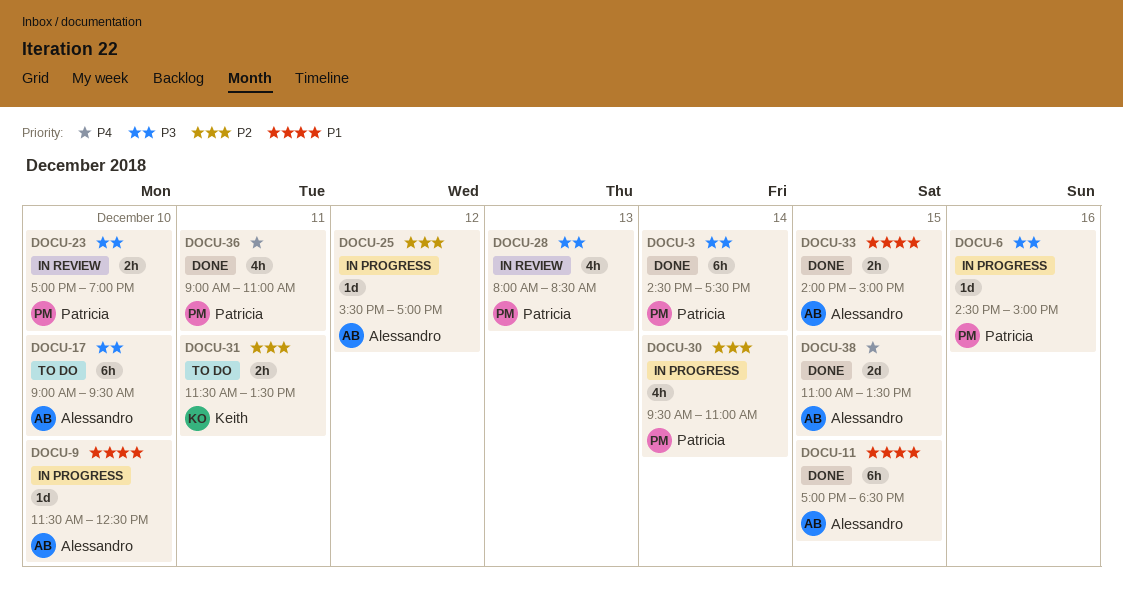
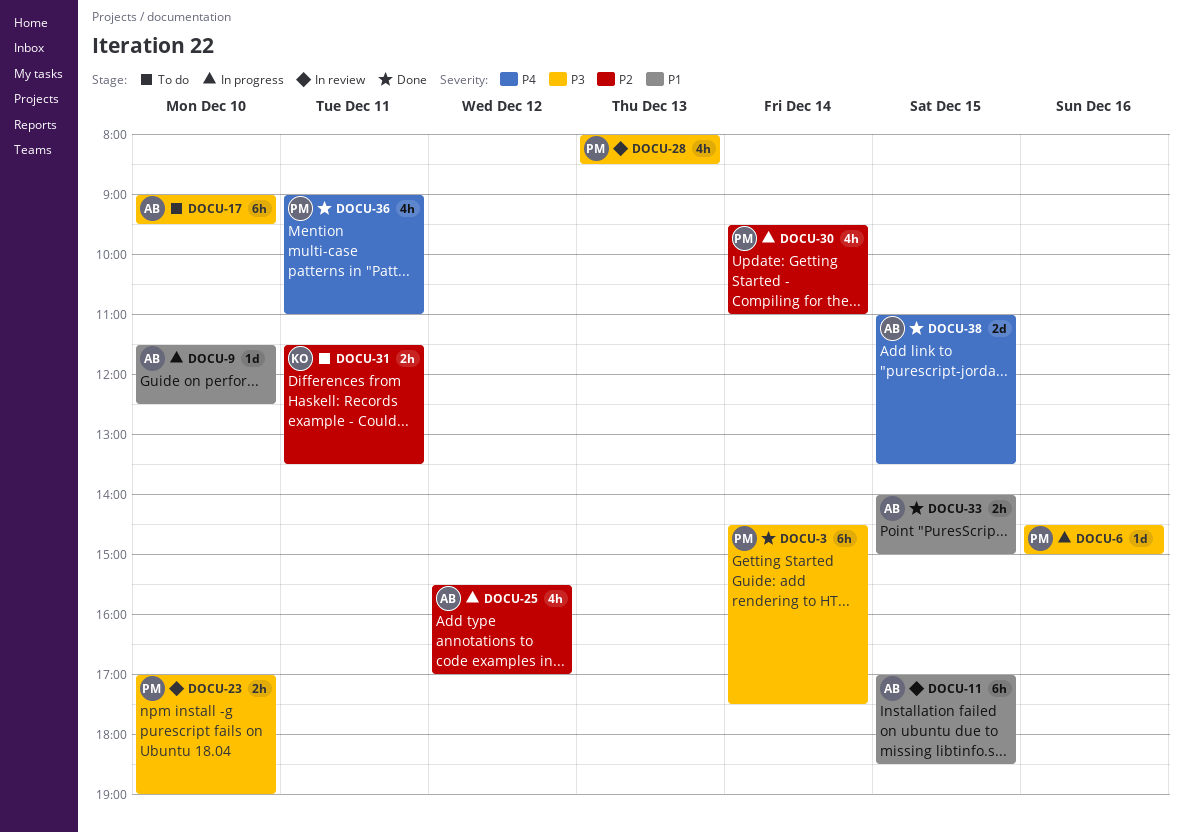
DOCU-11, status: Done -> In review
DOCU-25, estimate: 1d -> 4h

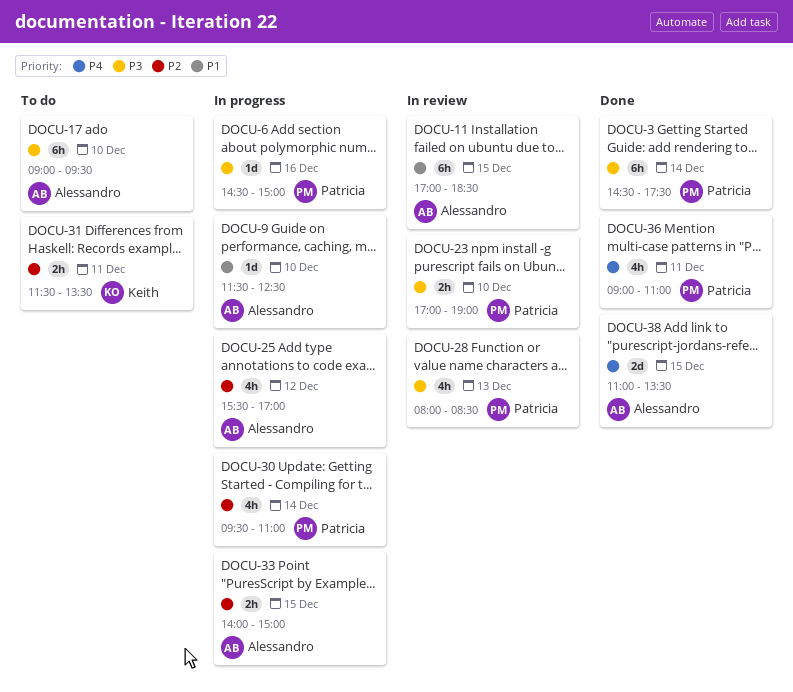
DOCU-33, status: Done -> In progress
DOCU-33, priority: P1 -> P2

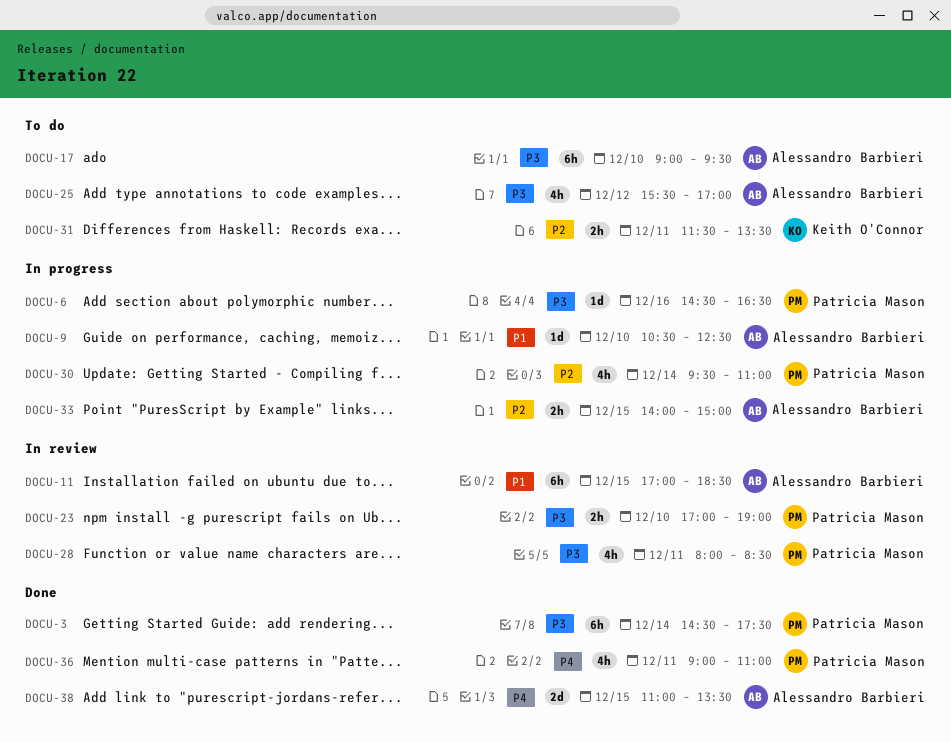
DOCU-6, ends: 15:00 -> 16:30
DOCU-9, begins: 11:30 -> 10:30
DOCU-25, status: In progress -> To do
DOCU-25, priority: P2 -> P3
DOCU-28, day: Dec 13 -> Dec 11

